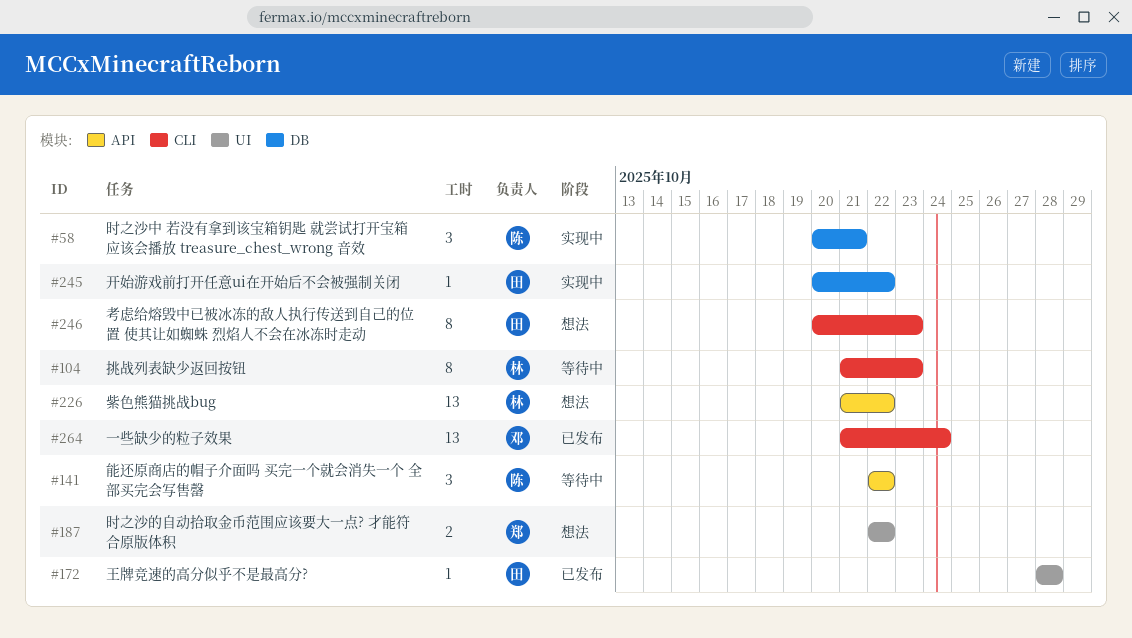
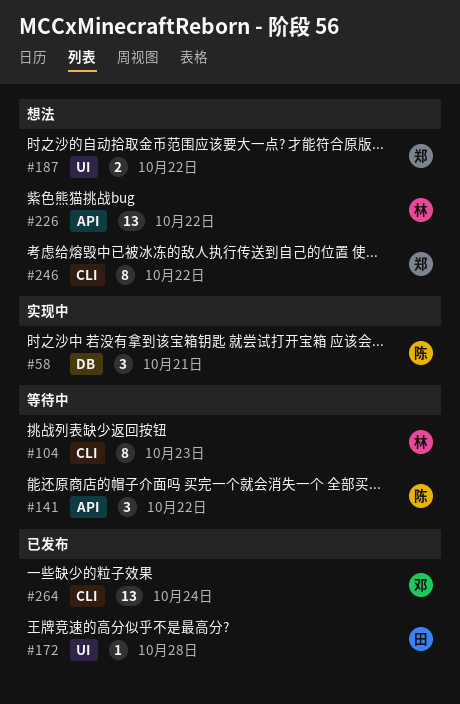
#245: present -> none
#246, owner: 田 -> 郑
#246, due: Oct 23 -> Oct 22

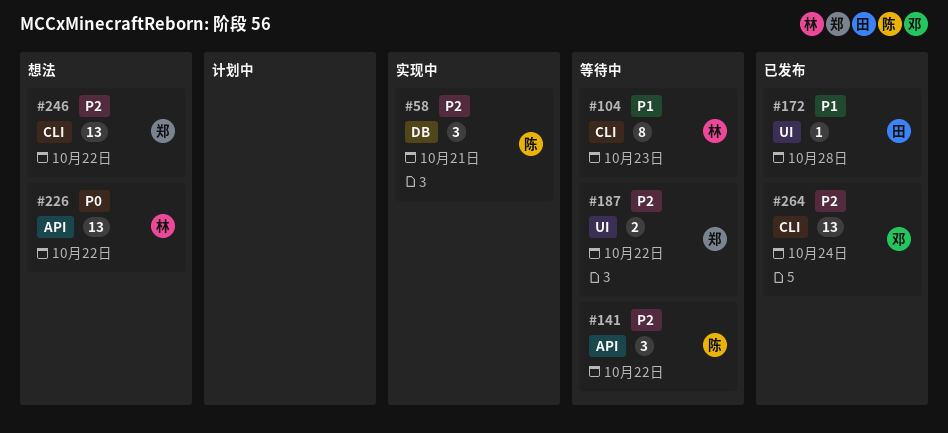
#187, status: 想法 -> 等待中
#246, estimate: 8 -> 13

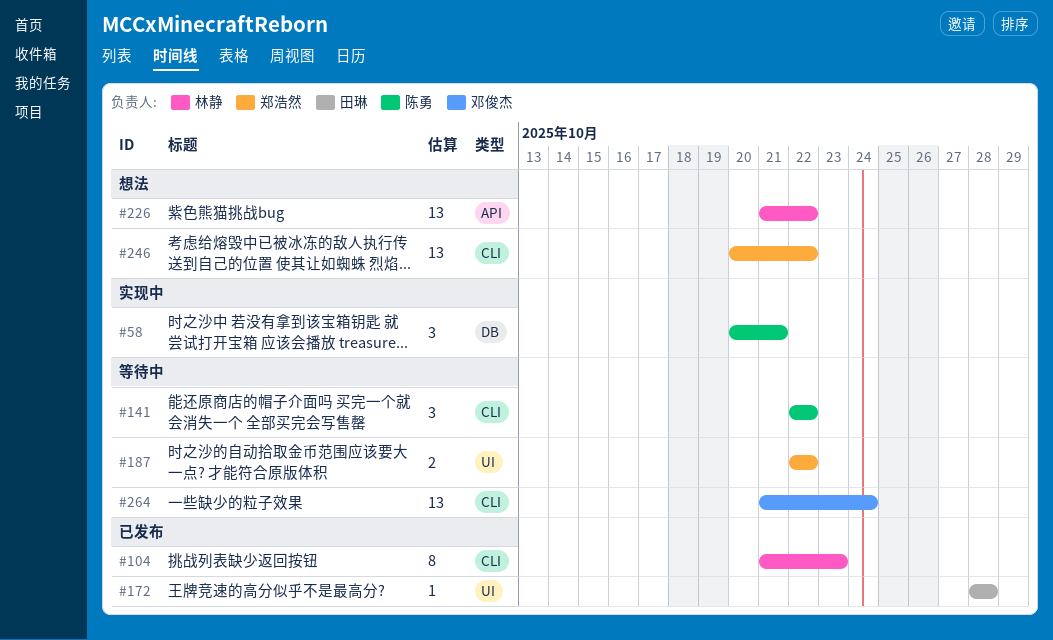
#104, status: 等待中 -> 已发布
#141, label: API -> CLI
#264, status: 已发布 -> 等待中

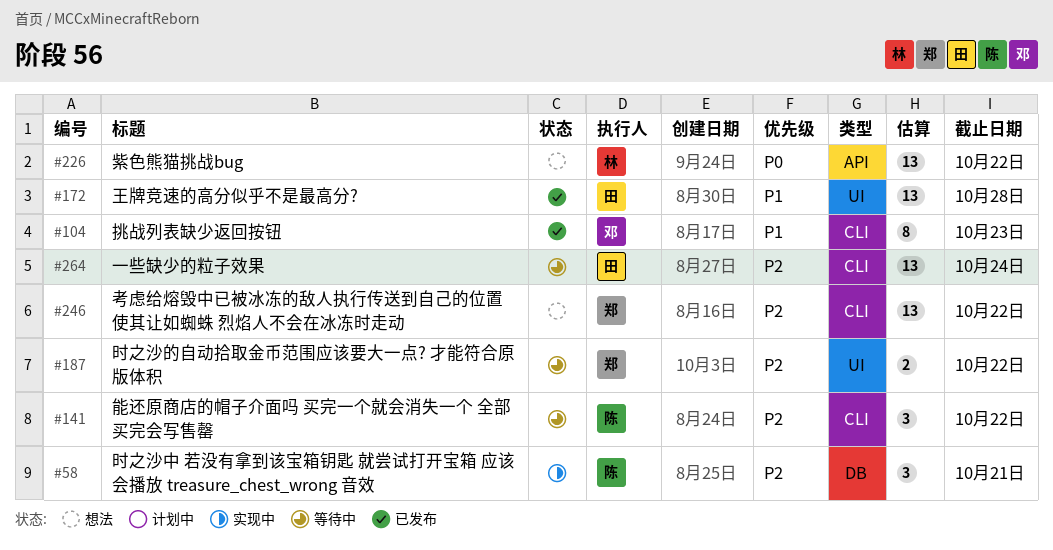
#104, owner: 林静 -> 邓俊杰
#172, estimate: 1 -> 13
#264, owner: 邓俊杰 -> 田琳

